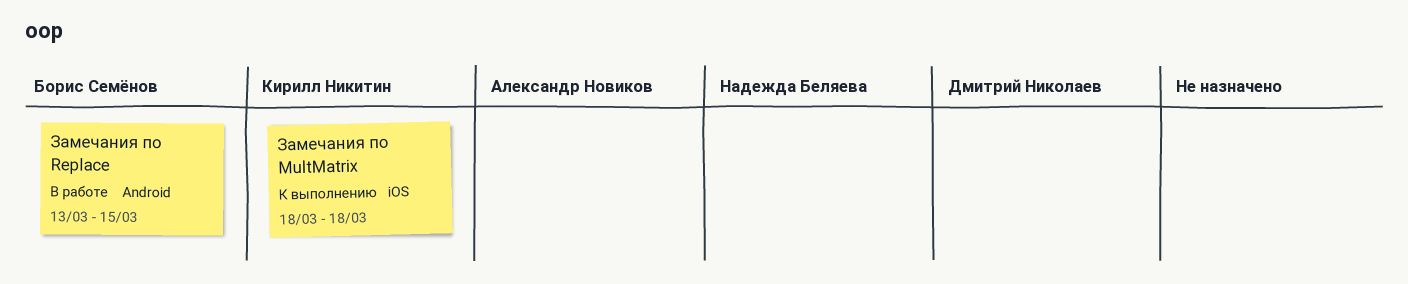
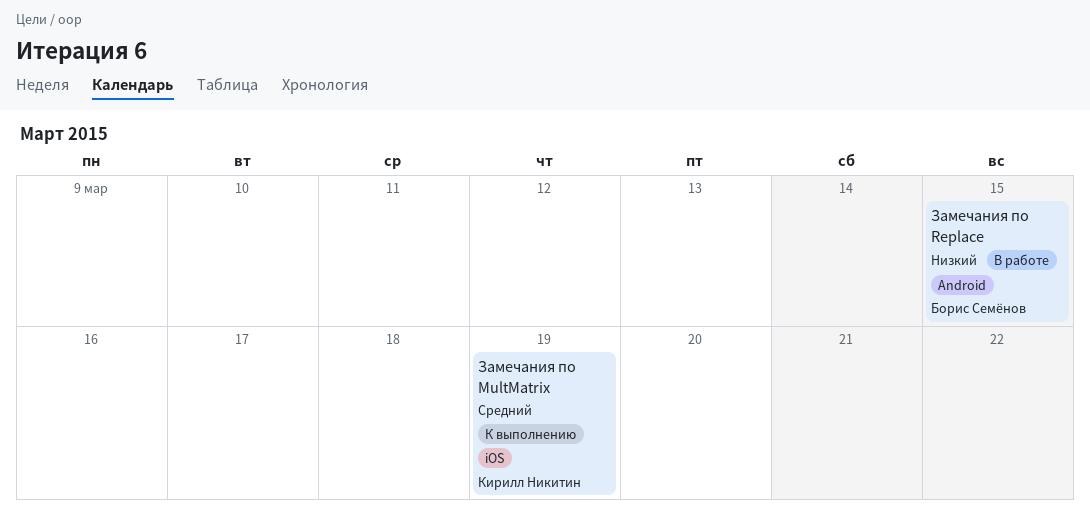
Замечания по MultMatrix, due: Mar 18 -> Mar 19

